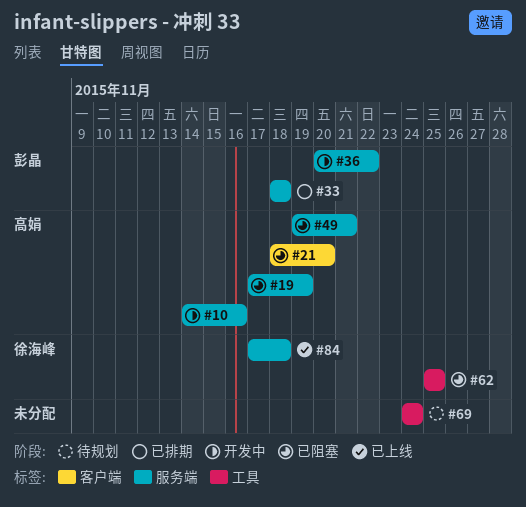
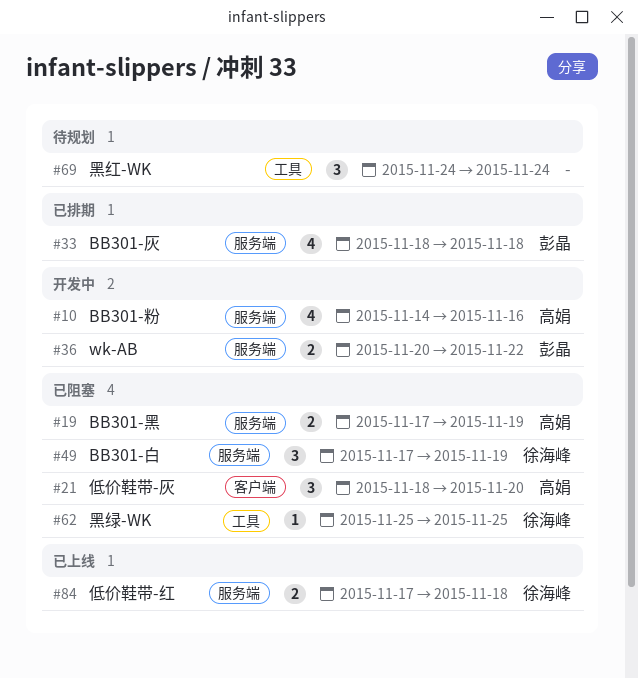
#49, owner: 高娟 -> 徐海峰
#49, start: Nov 19 -> Nov 17
#49, due: Nov 21 -> Nov 19

